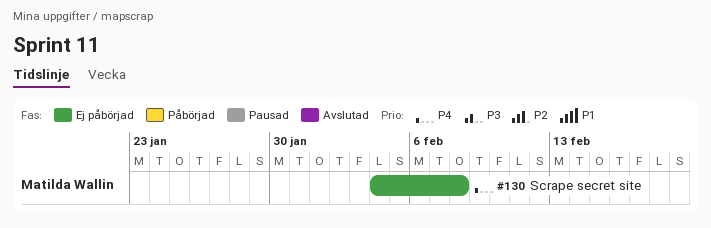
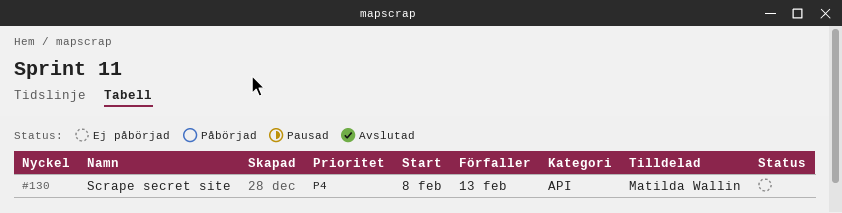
#130, start: Feb 4 -> Feb 8
#130, due: Feb 8 -> Feb 13

